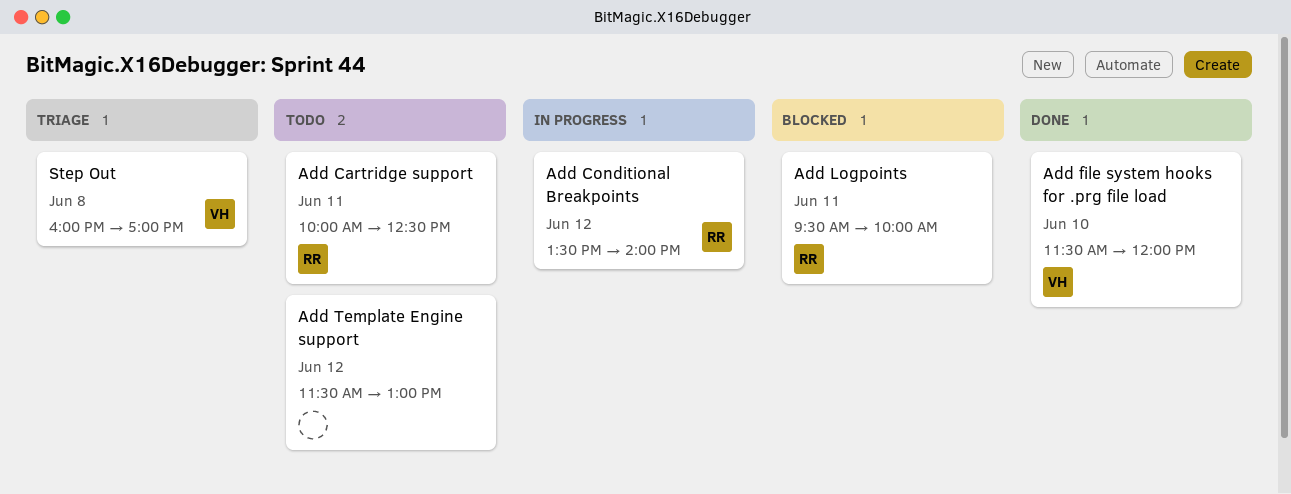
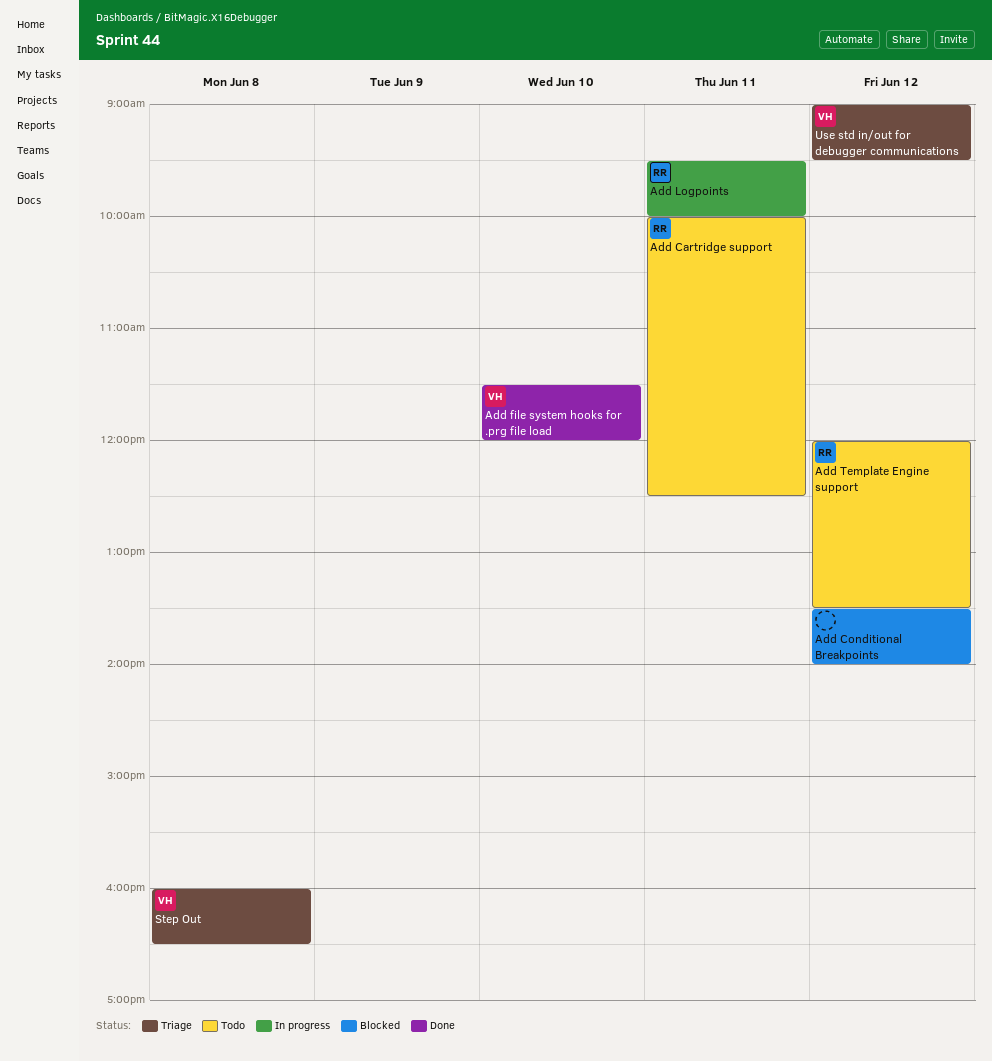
Add Conditional Breakpoints, status: In progress -> Blocked
Add Conditional Breakpoints, owner: RR -> none
Add Logpoints, status: Blocked -> In progress
Add Template Engine support, owner: none -> RR
Add Template Engine support, begins: 11:30 -> 12:00
Add Template Engine support, ends: 13:00 -> 13:30
Step Out, ends: 17:00 -> 16:30
Use std in/out for debugger communications: none -> present

